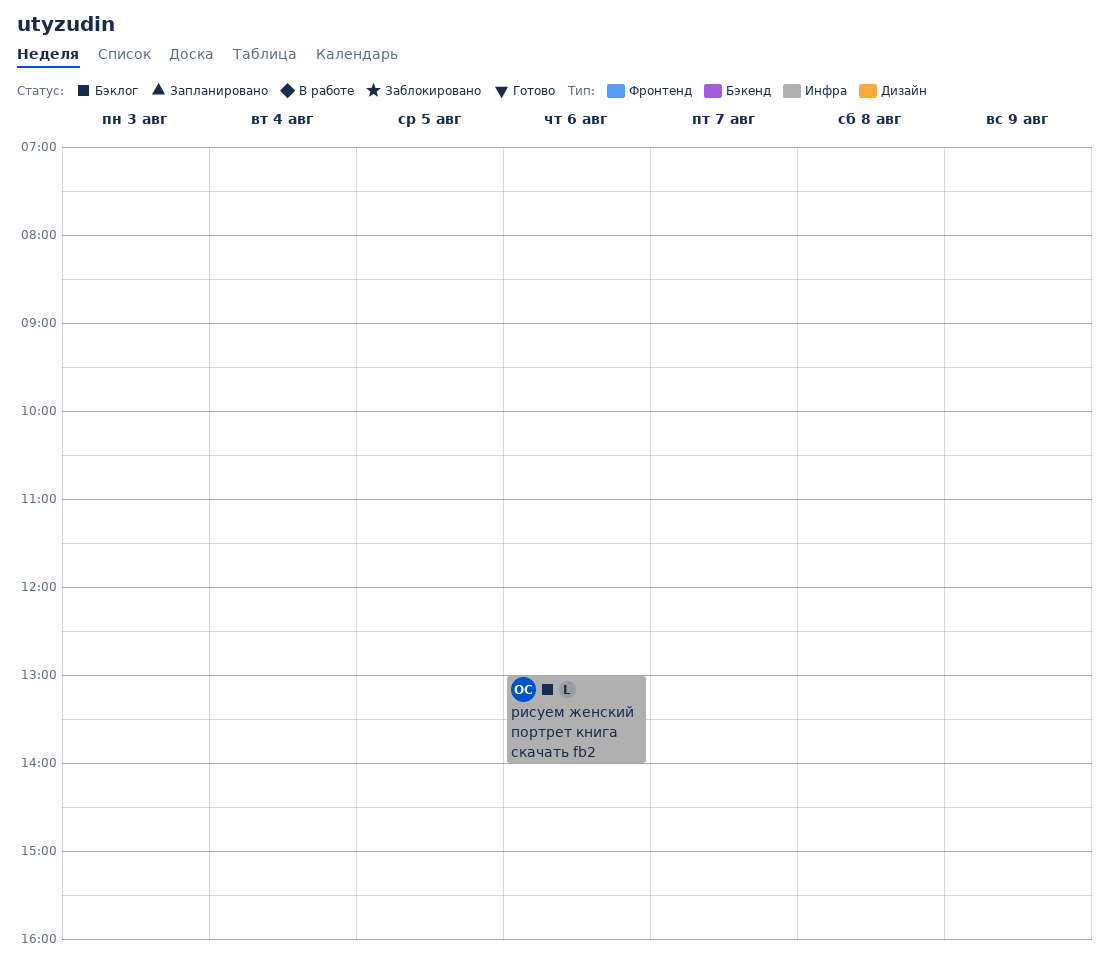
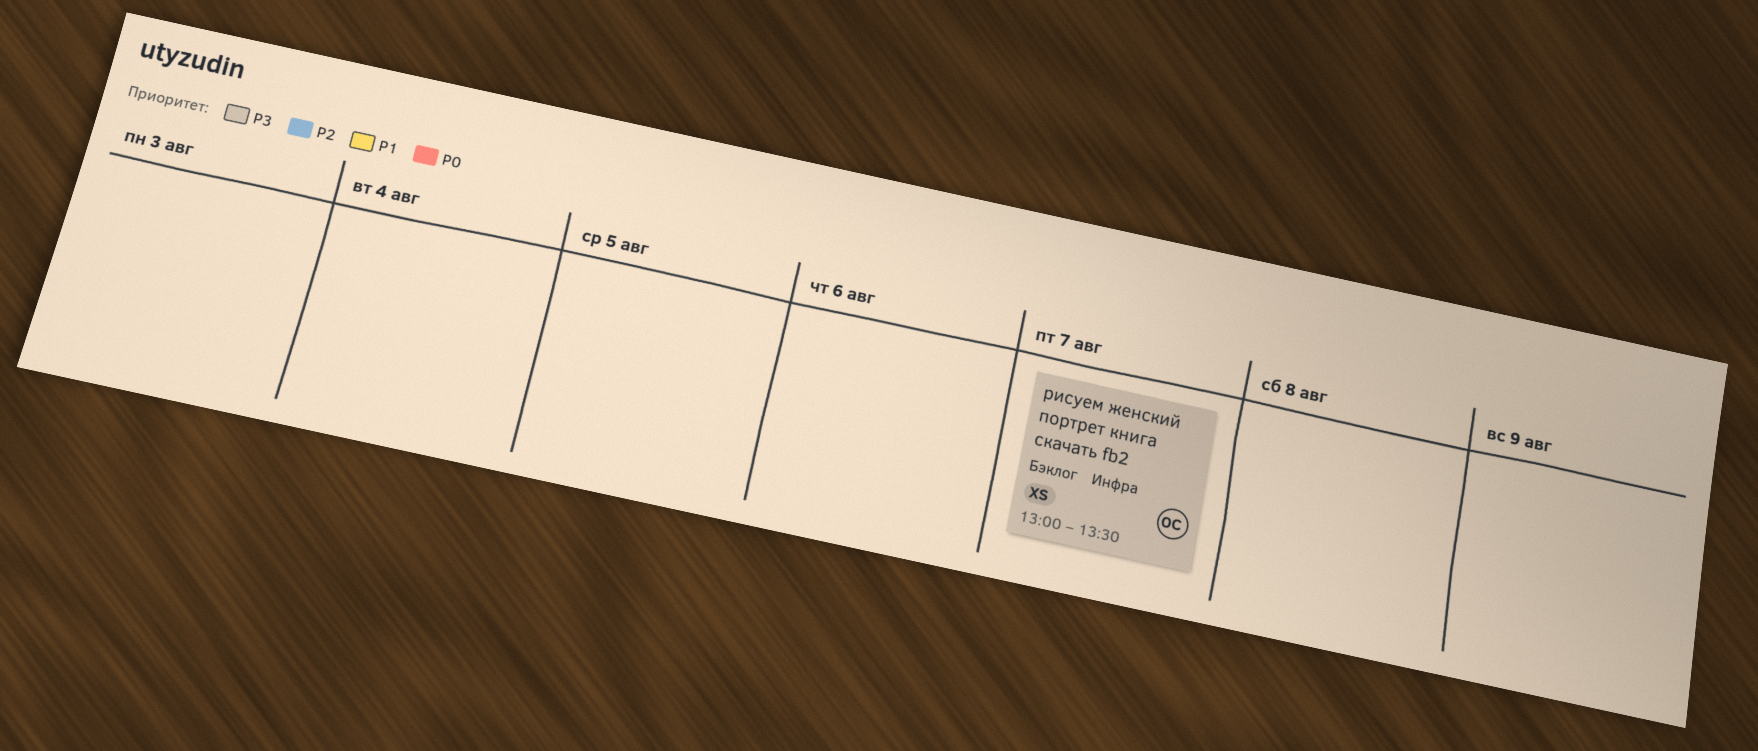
рисуем женский портрет книга скачать fb2, estimate: L -> XS
рисуем женский портрет книга скачать fb2, day: Aug 6 -> Aug 7
рисуем женский портрет книга скачать fb2, ends: 14:00 -> 13:30

